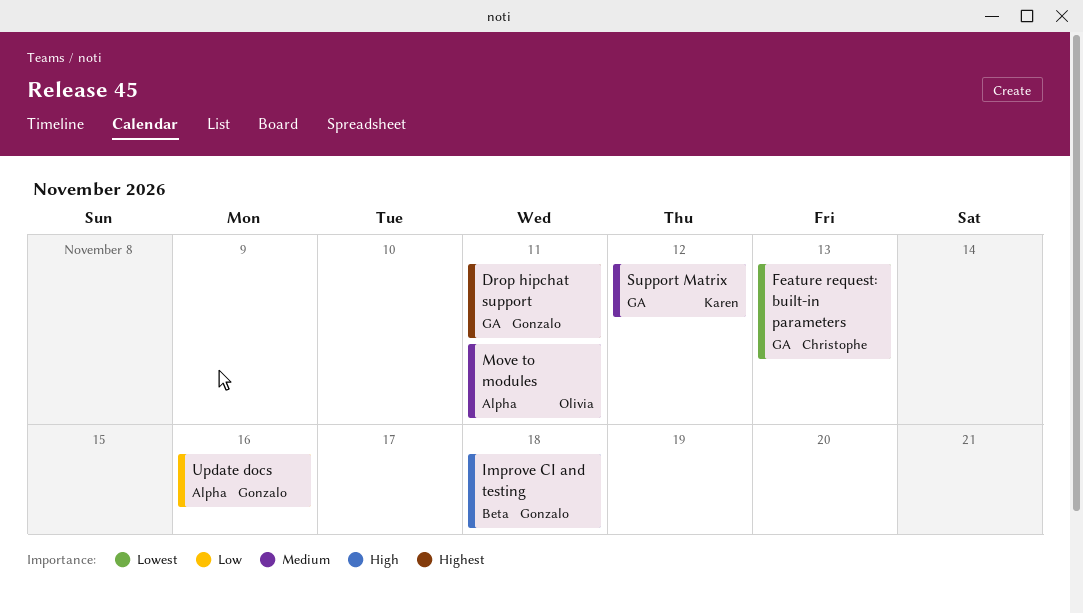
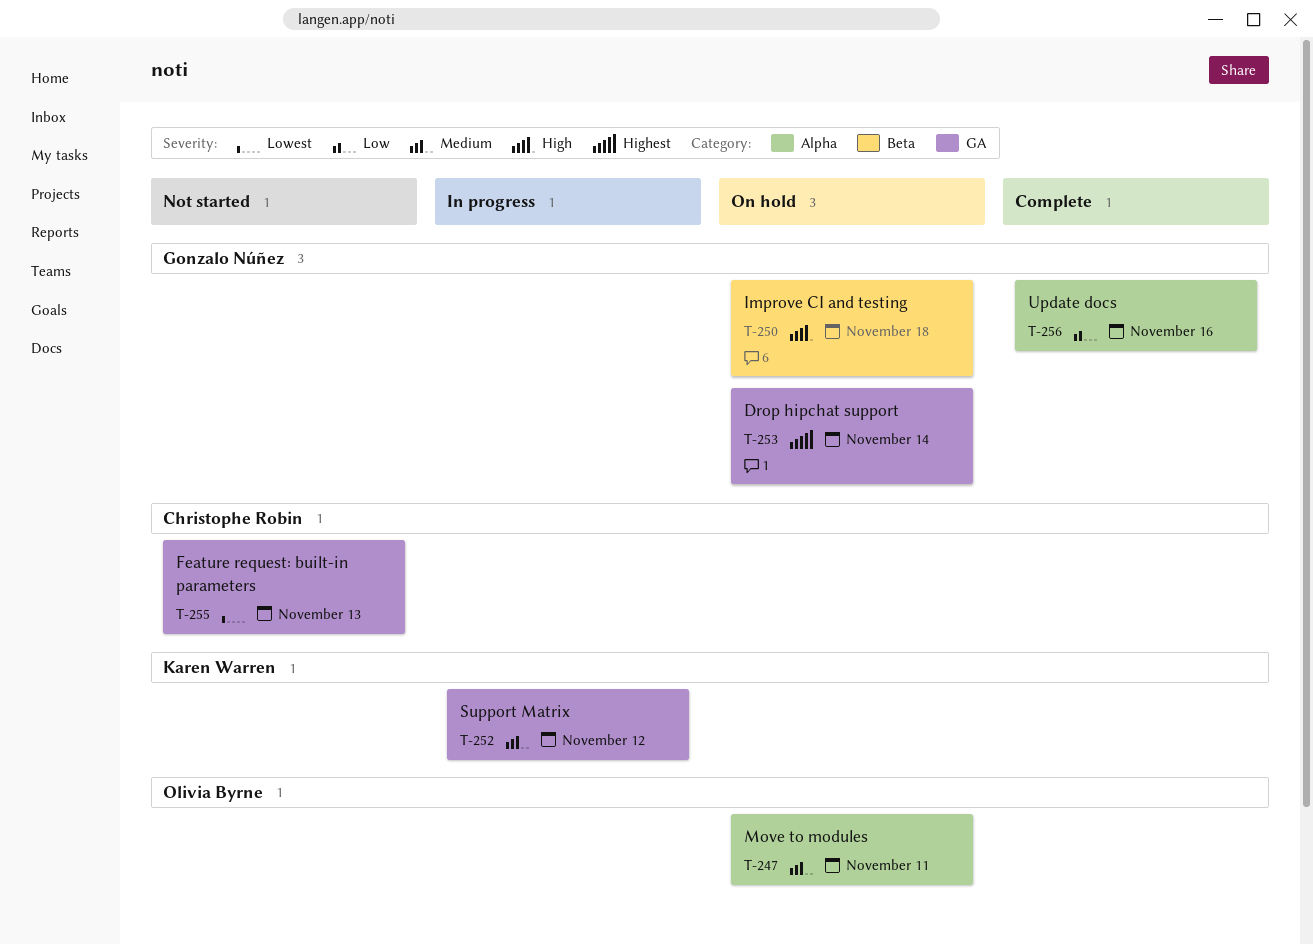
Drop hipchat support, due: Nov 11 -> Nov 14

